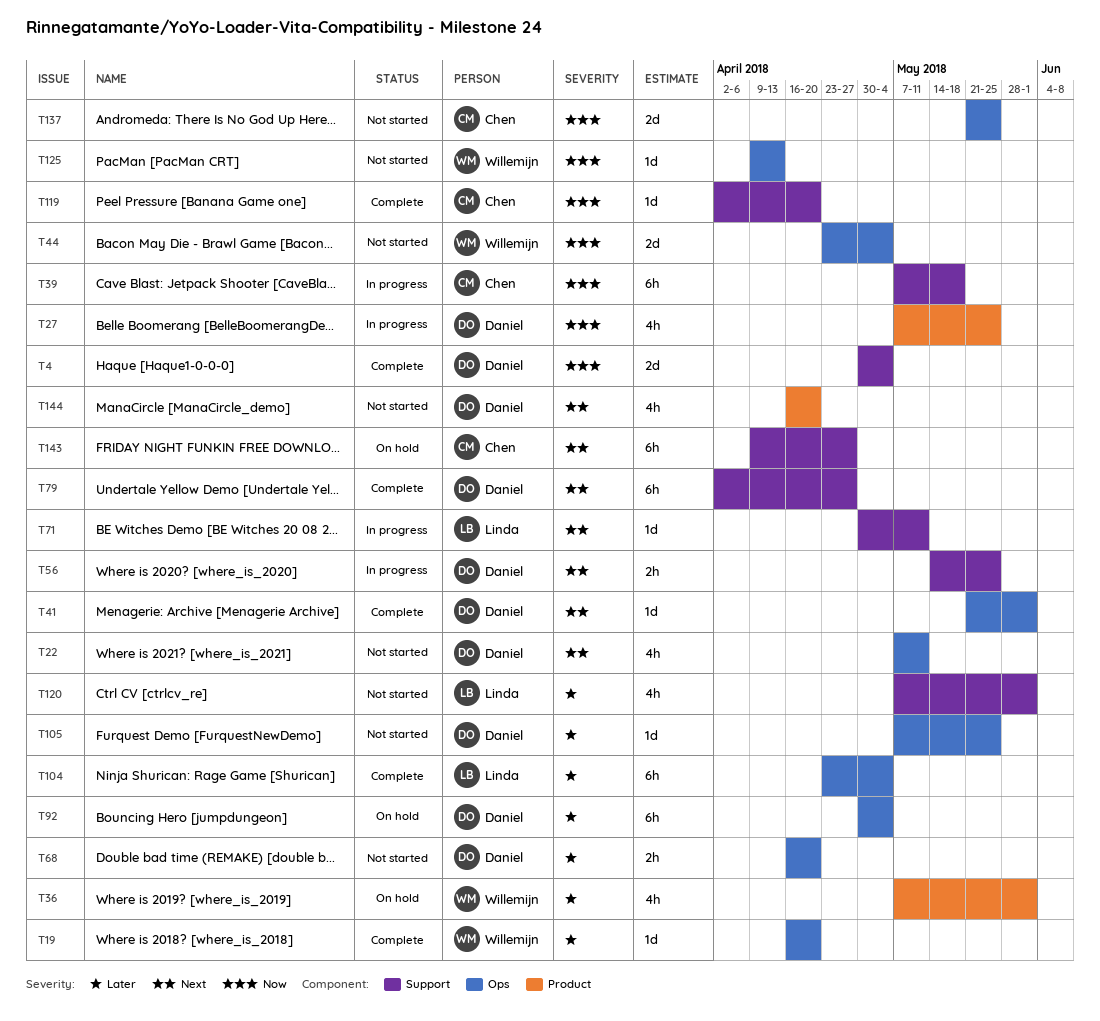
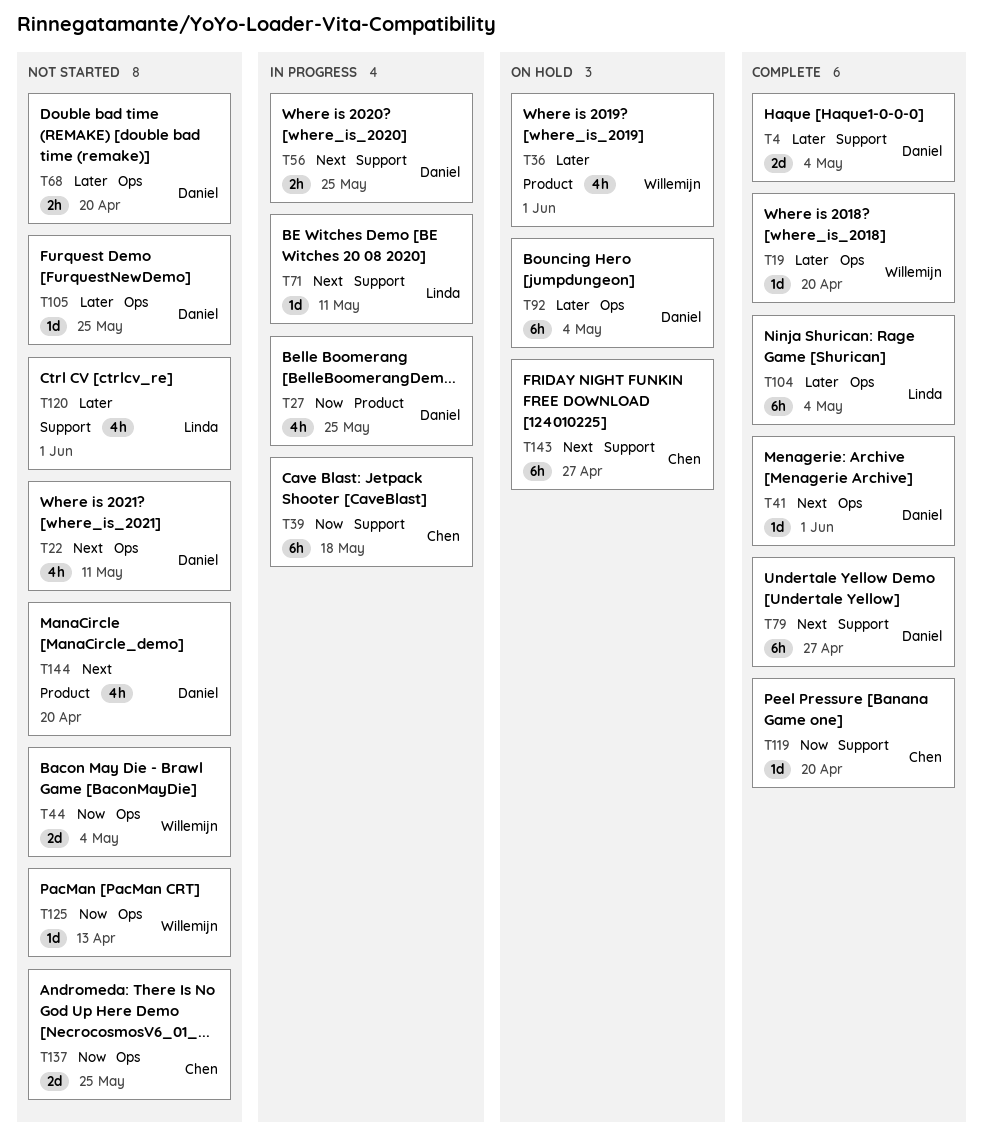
T4, priority: Now -> Later

